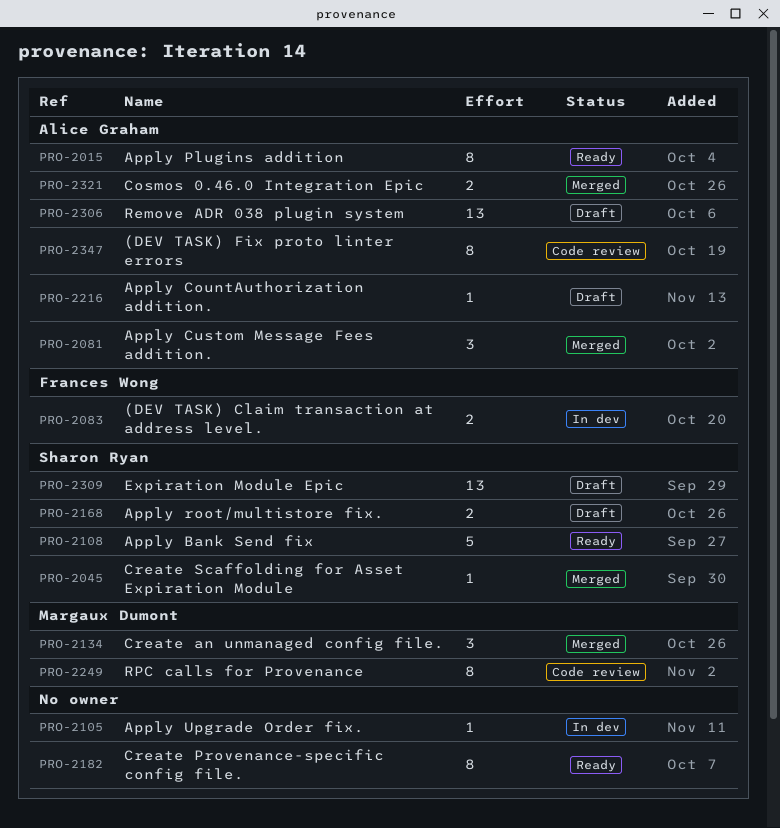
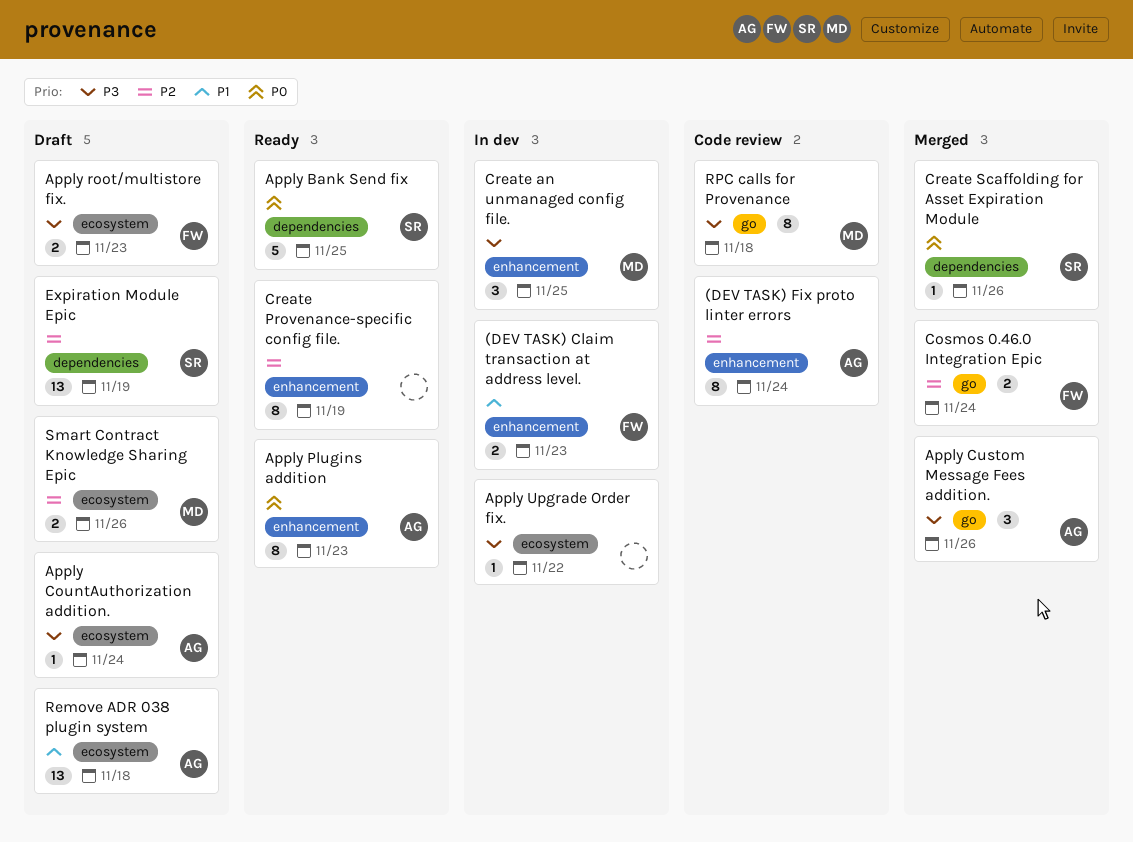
Apply root/multistore fix., owner: Sharon Ryan -> Frances Wong
Cosmos 0.46.0 Integration Epic, owner: Alice Graham -> Frances Wong
Create an unmanaged config file., status: Merged -> In dev
Smart Contract Knowledge Sharing Epic: none -> present

